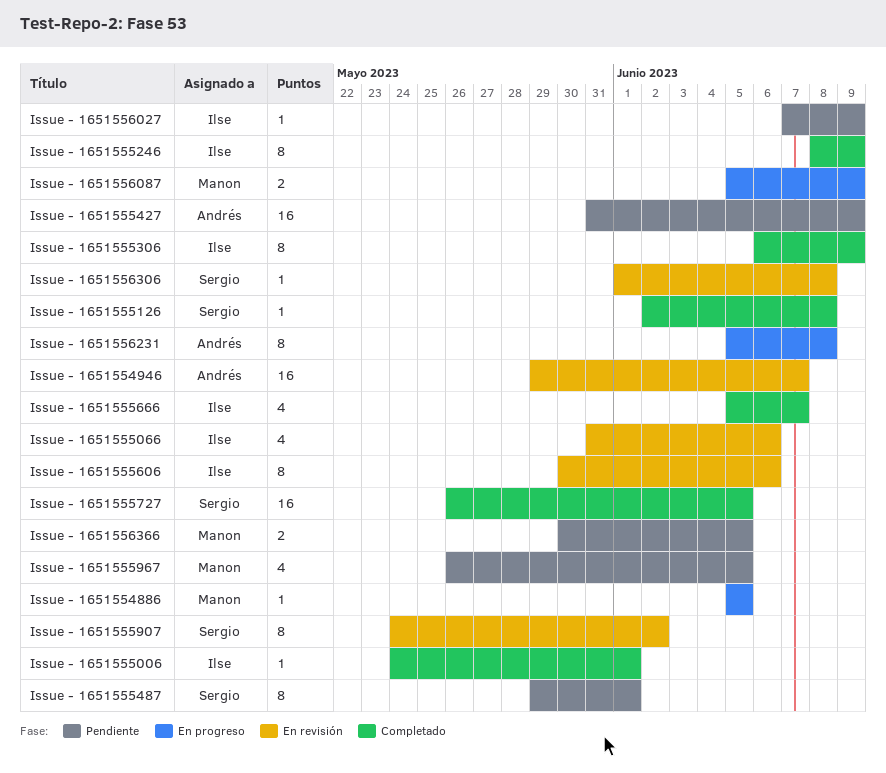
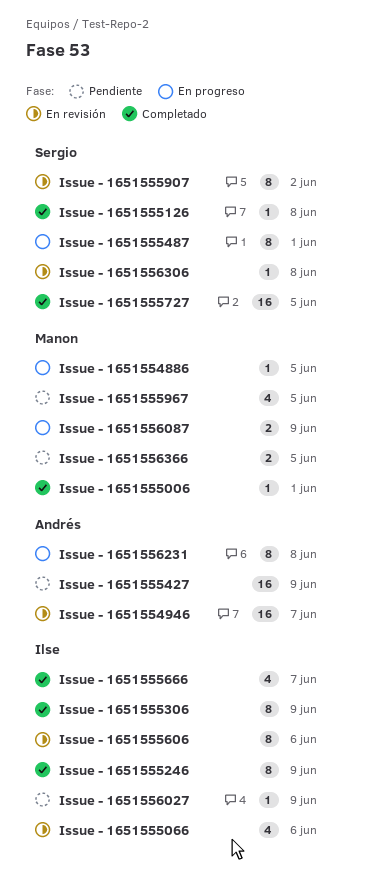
Issue - 1651555006, owner: Ilse -> Manon
Issue - 1651555487, status: Pendiente -> En progreso

